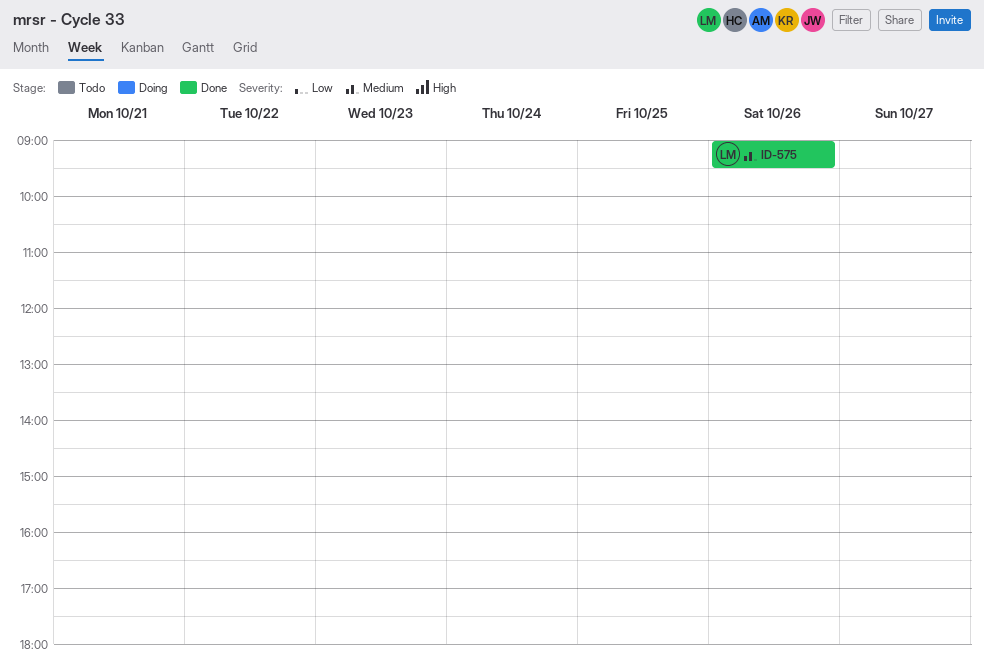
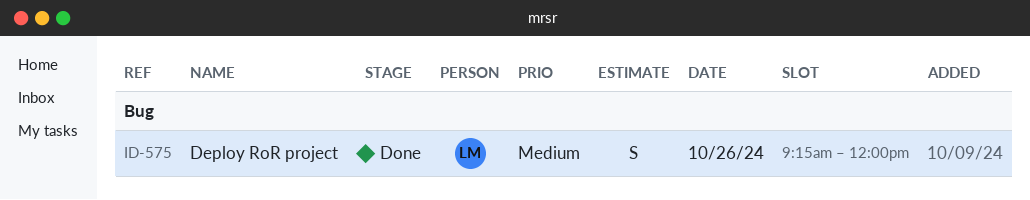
ID-575, begins: 09:00 -> 09:15
ID-575, ends: 09:30 -> 12:00

